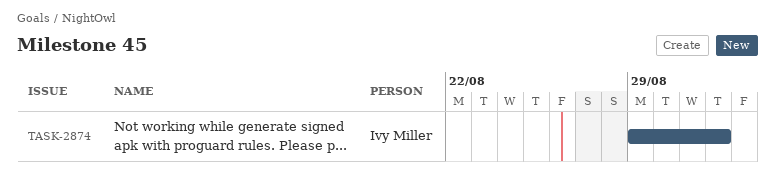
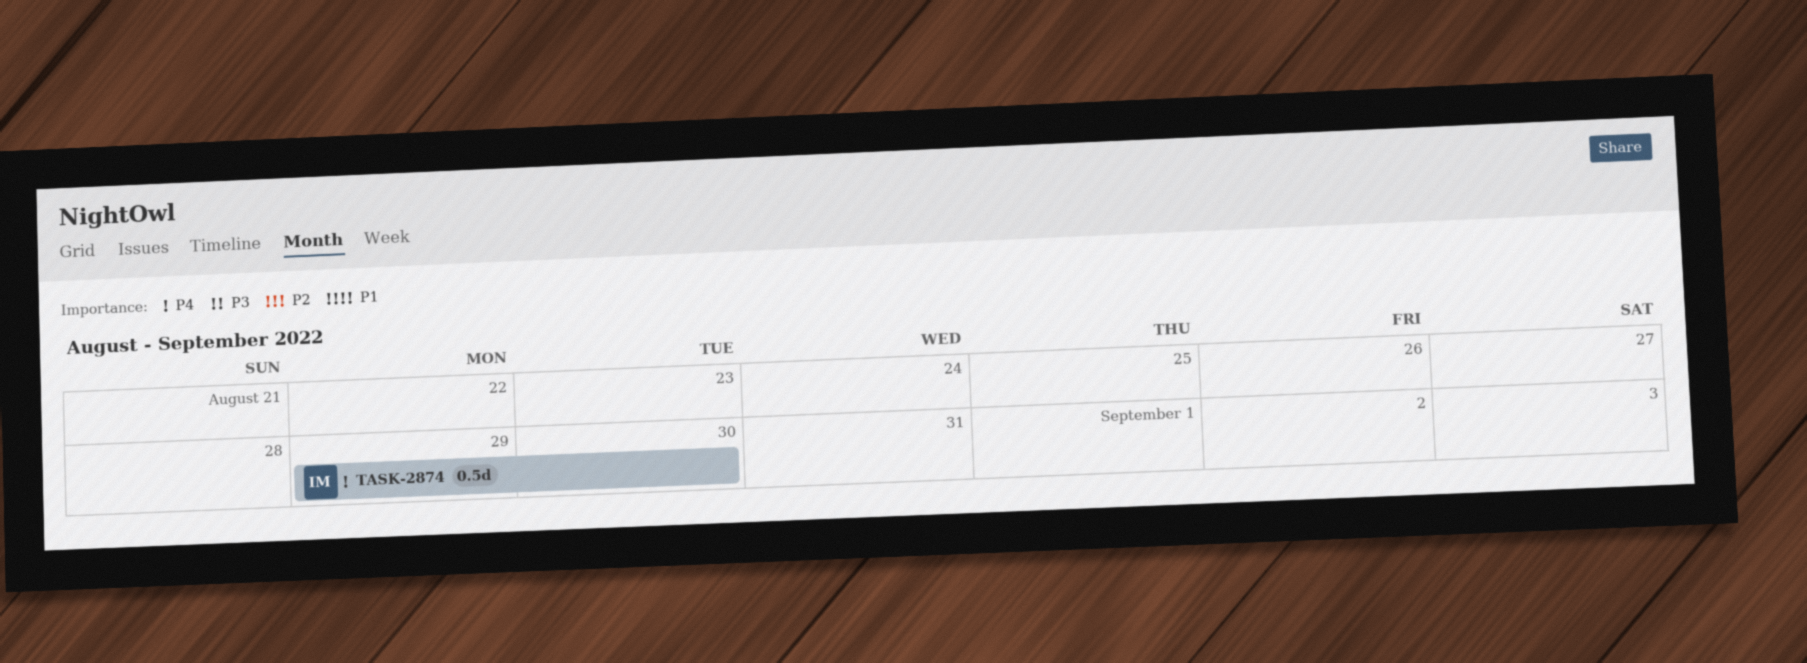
TASK-2874, due: Sep 1 -> Aug 30

